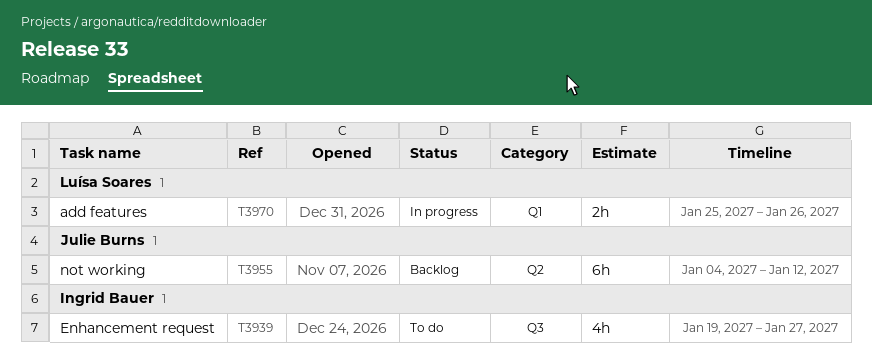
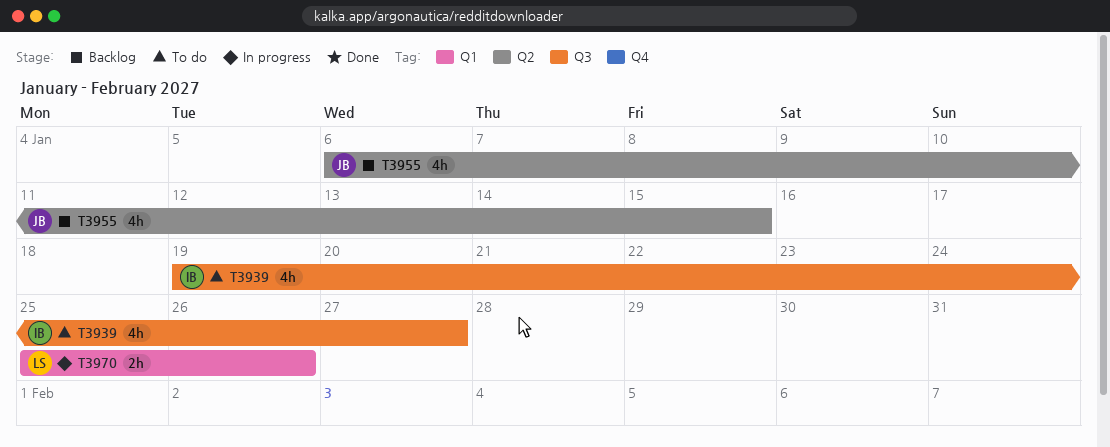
T3955, estimate: 6h -> 4h
T3955, start: Jan 4 -> Jan 6
T3955, due: Jan 12 -> Jan 15

